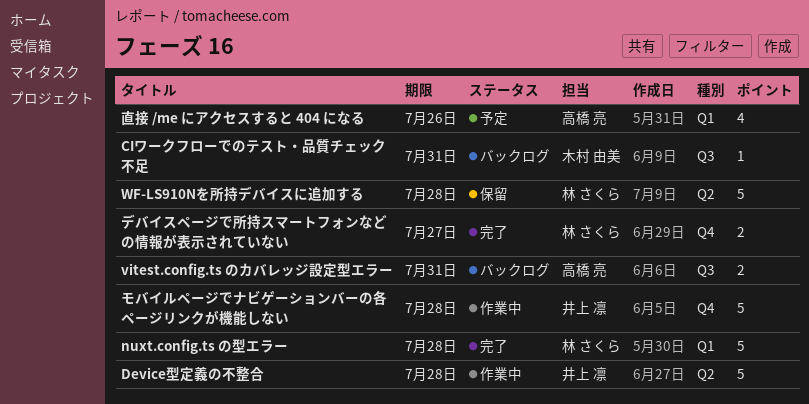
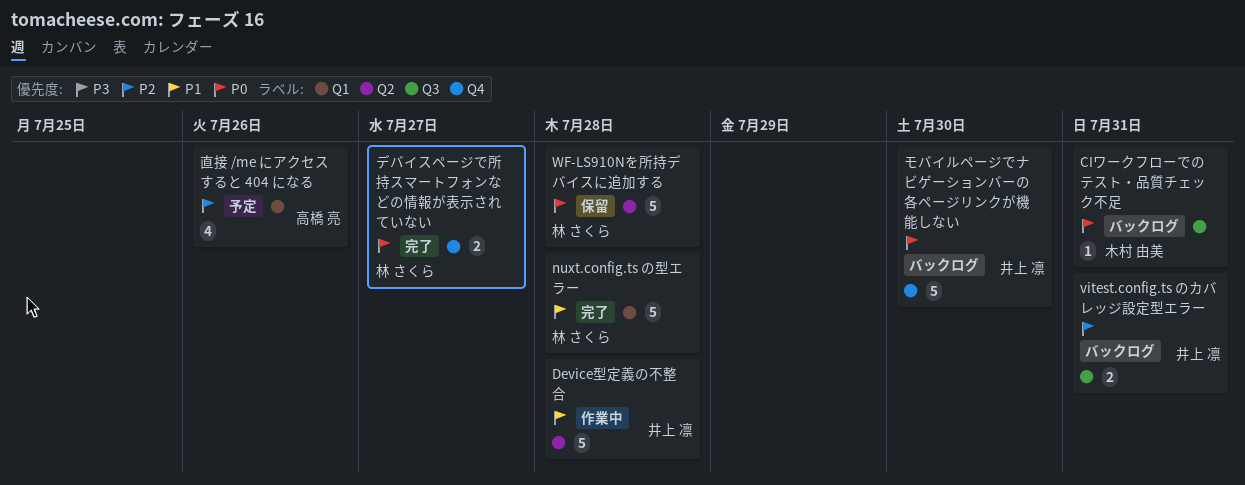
vitest.config.ts のカバレッジ設定型エラー, owner: 高橋 亮 -> 井上 凛
モバイルページでナビゲーションバーの各ページリンクが機能しない, status: 作業中 -> バックログ
モバイルページでナビゲーションバーの各ページリンクが機能しない, due: Jul 28 -> Jul 30

